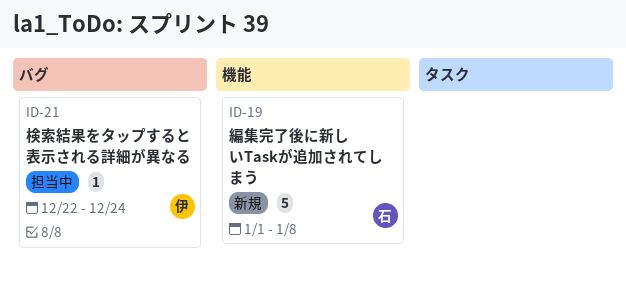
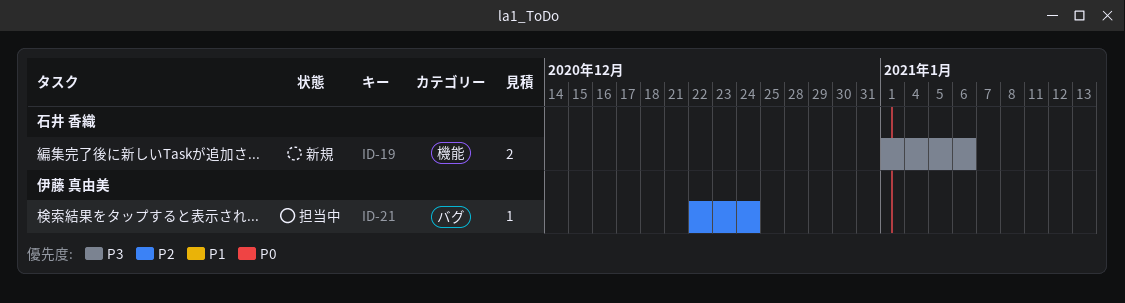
ID-19, estimate: 5 -> 2
ID-19, due: Jan 8 -> Jan 6

